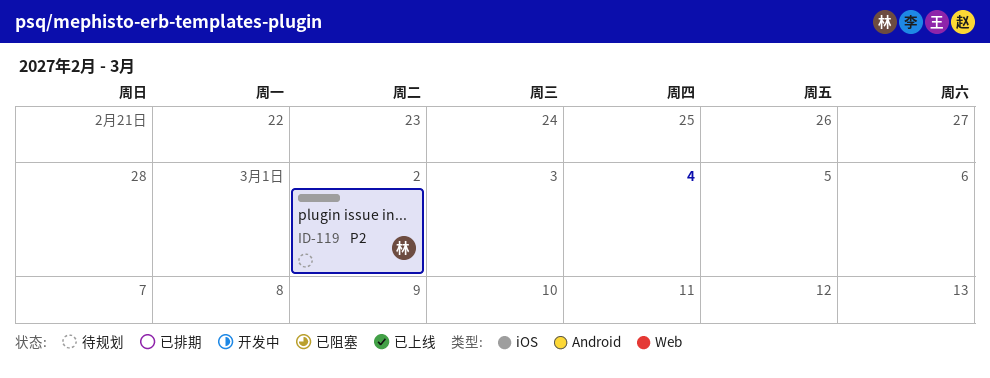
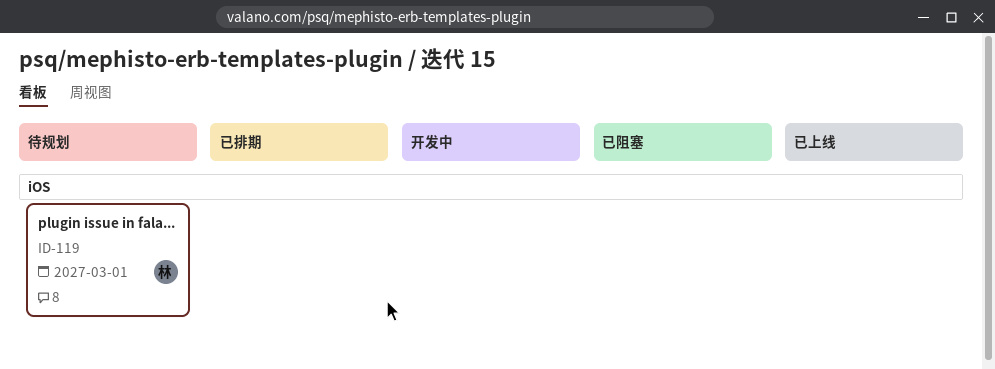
ID-119, due: Mar 2 -> Mar 1

